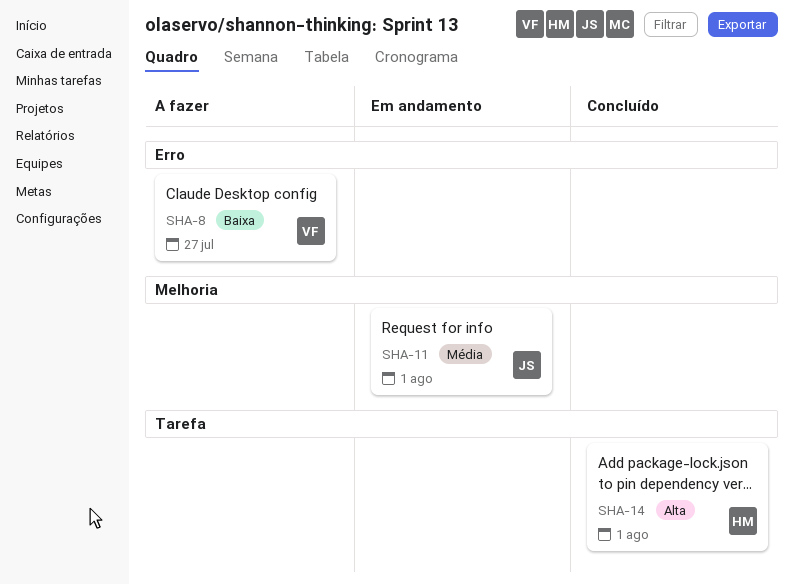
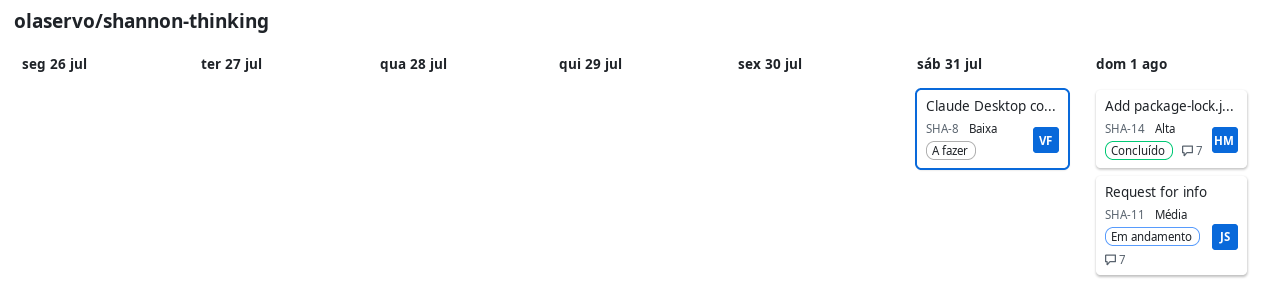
SHA-8, due: Jul 27 -> Jul 31

